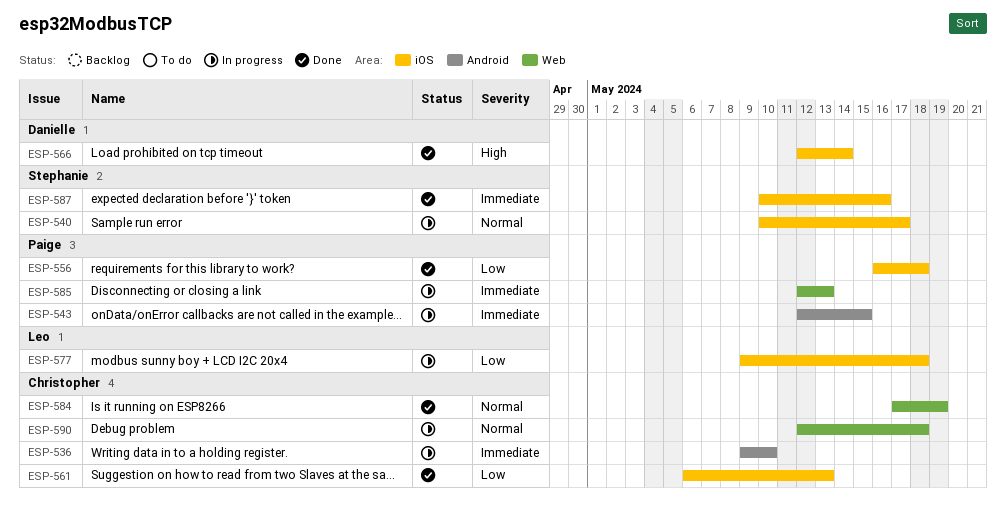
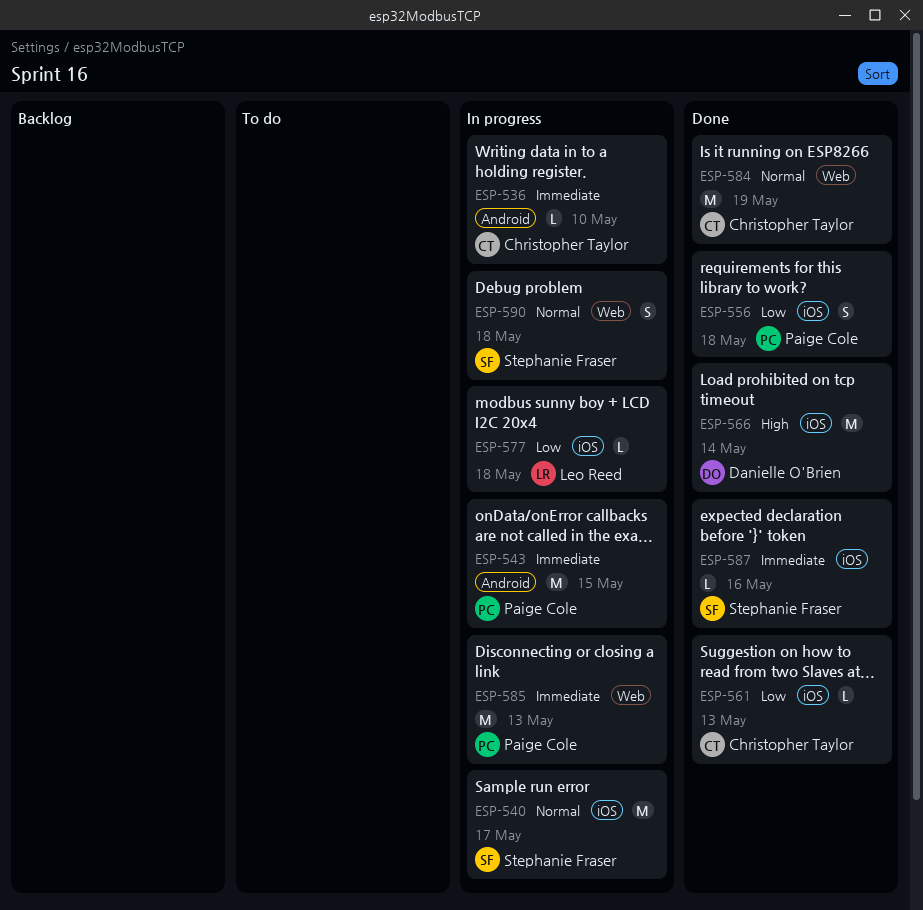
ESP-590, owner: Christopher Taylor -> Stephanie Fraser

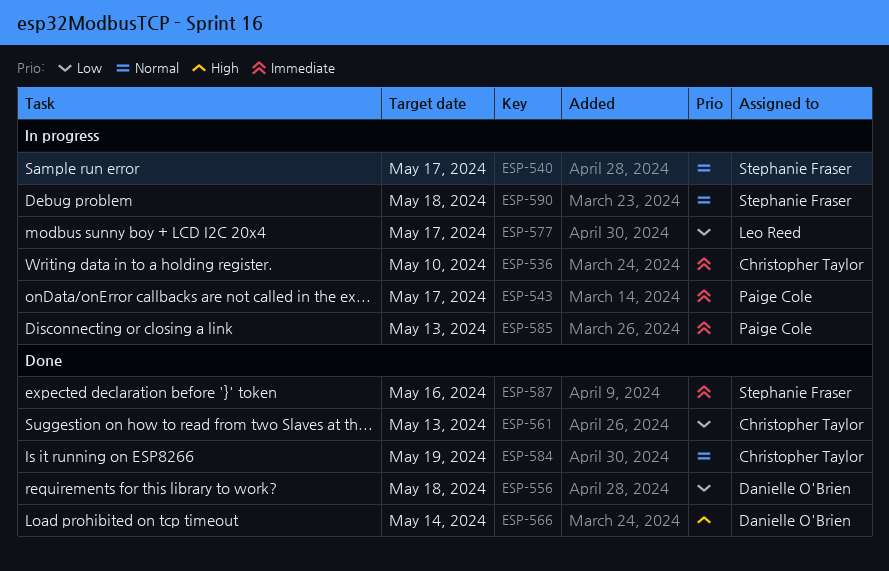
ESP-543, due: May 15 -> May 17
ESP-556, owner: Paige Cole -> Danielle O'Brien
ESP-577, due: May 18 -> May 17

